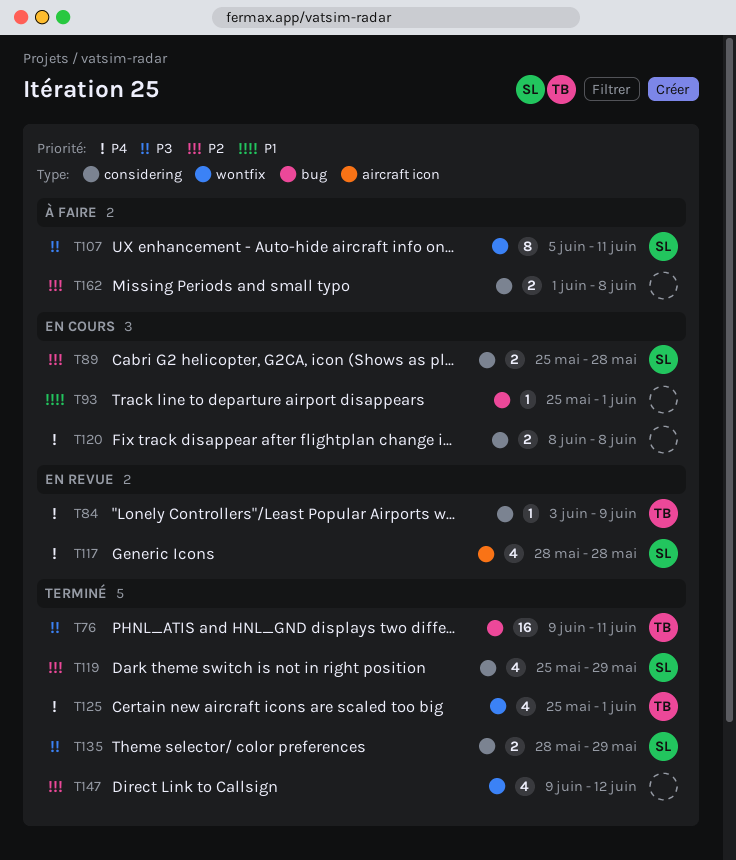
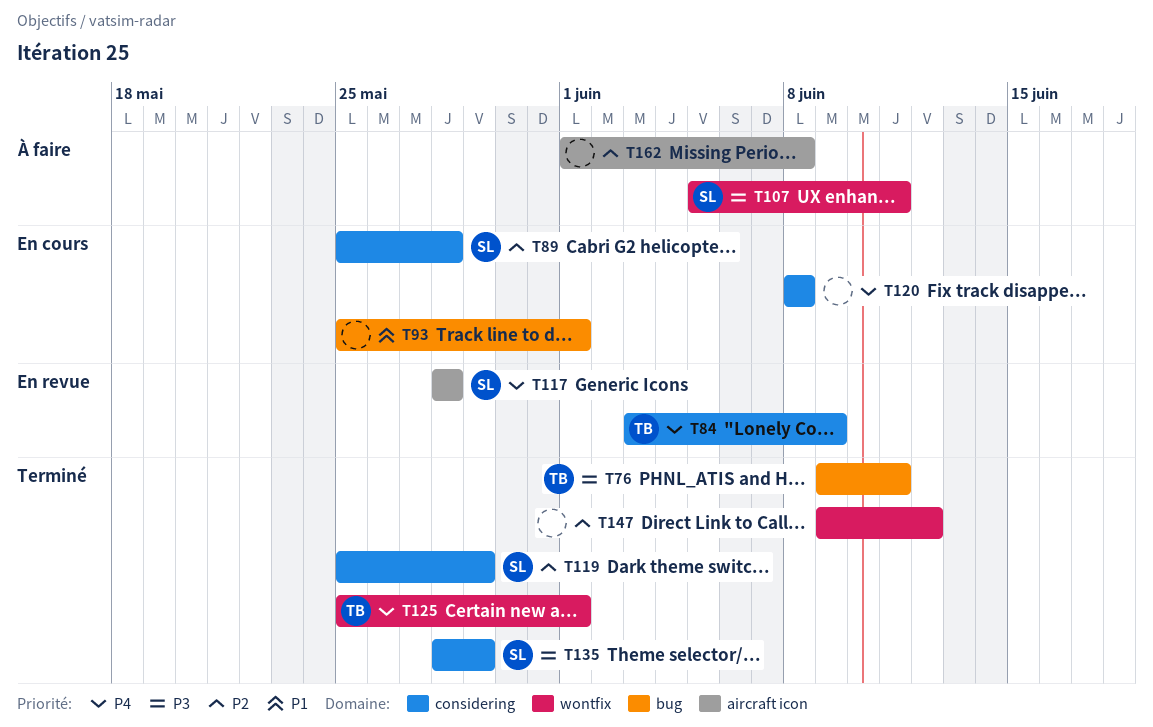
T162, label: considering -> aircraft icon

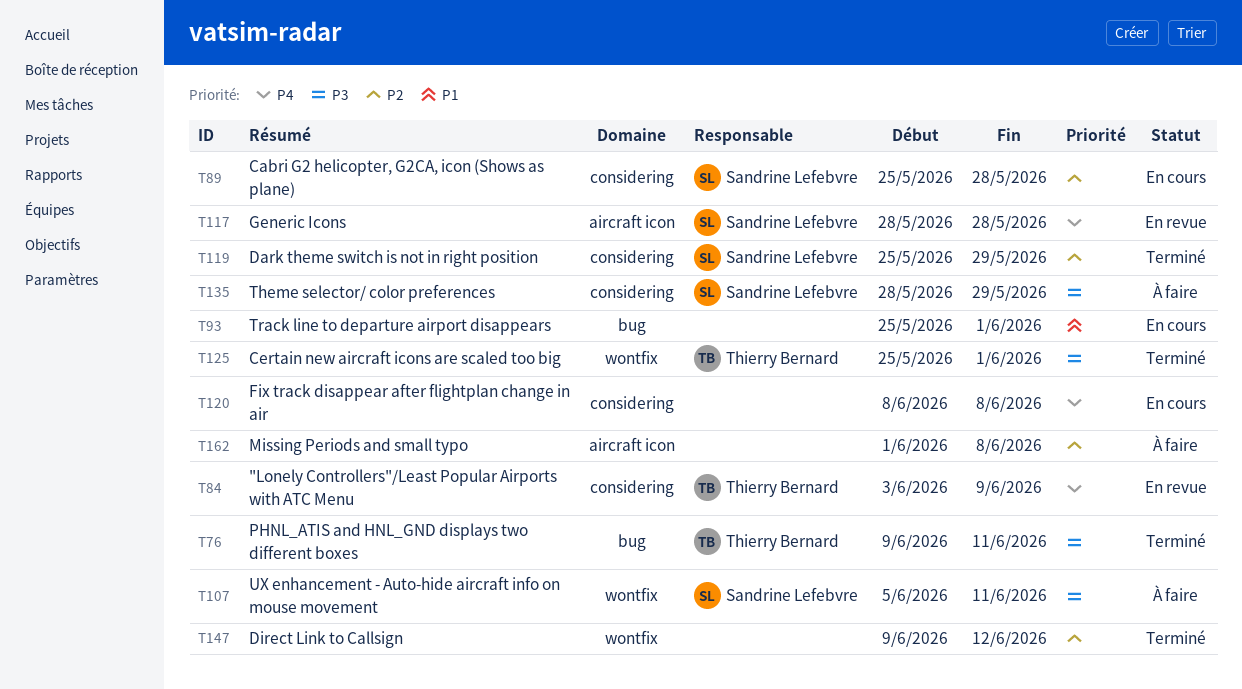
T125, priority: P4 -> P3
T135, status: Terminé -> À faire

